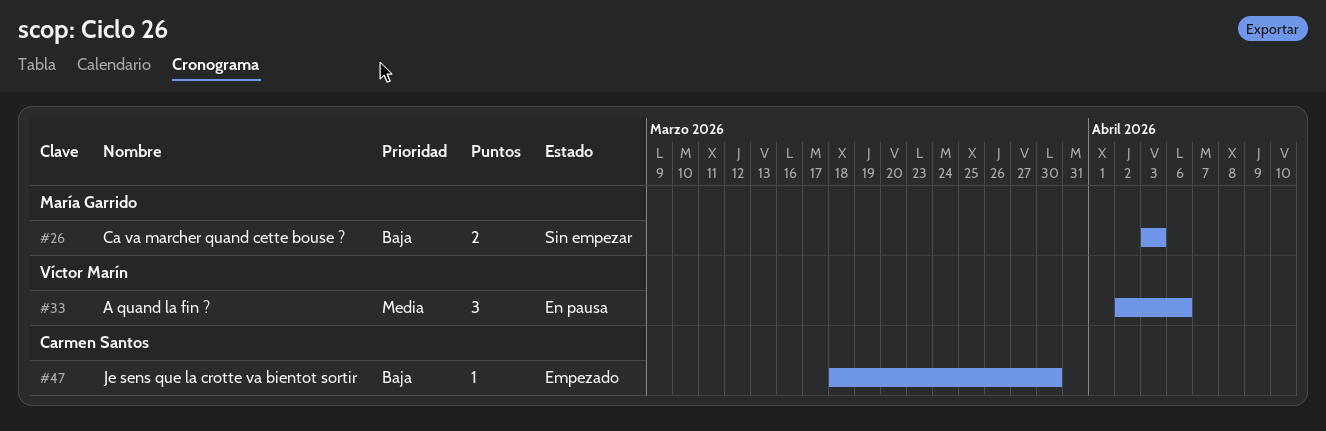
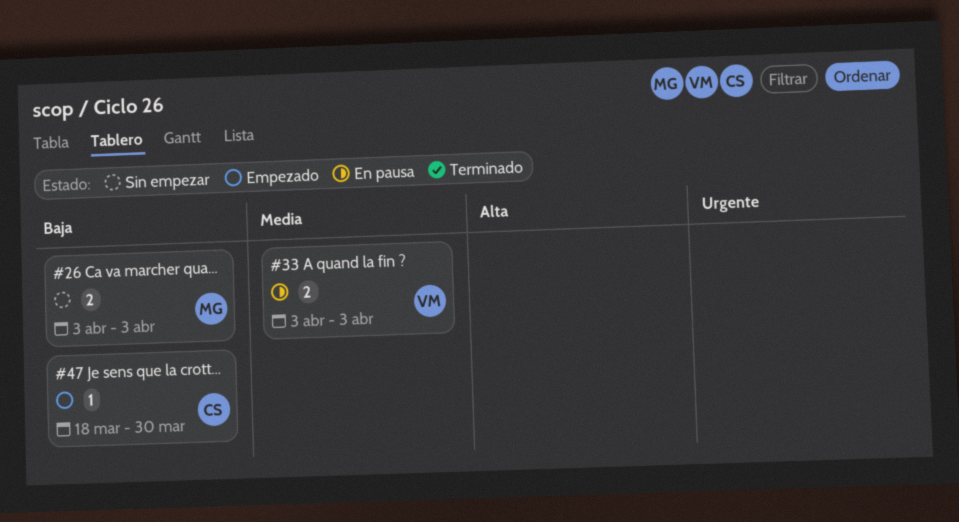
#33, estimate: 3 -> 2
#33, start: Apr 2 -> Apr 3
#33, due: Apr 6 -> Apr 3

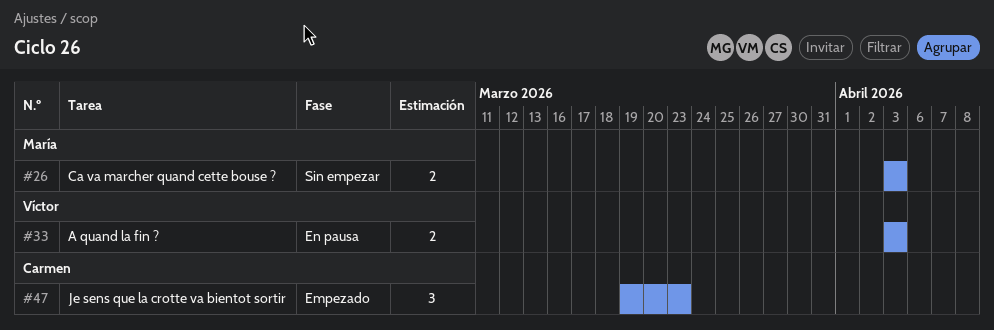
#47, estimate: 1 -> 3
#47, start: Mar 18 -> Mar 19
#47, due: Mar 30 -> Mar 23

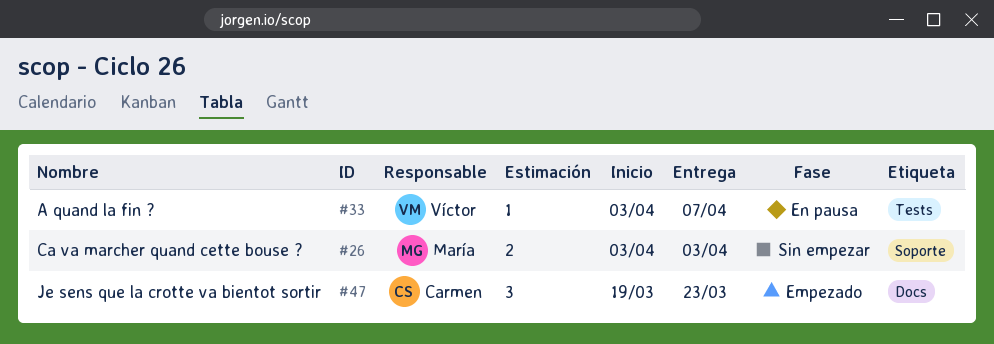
#33, estimate: 2 -> 1
#33, due: Apr 3 -> Apr 7

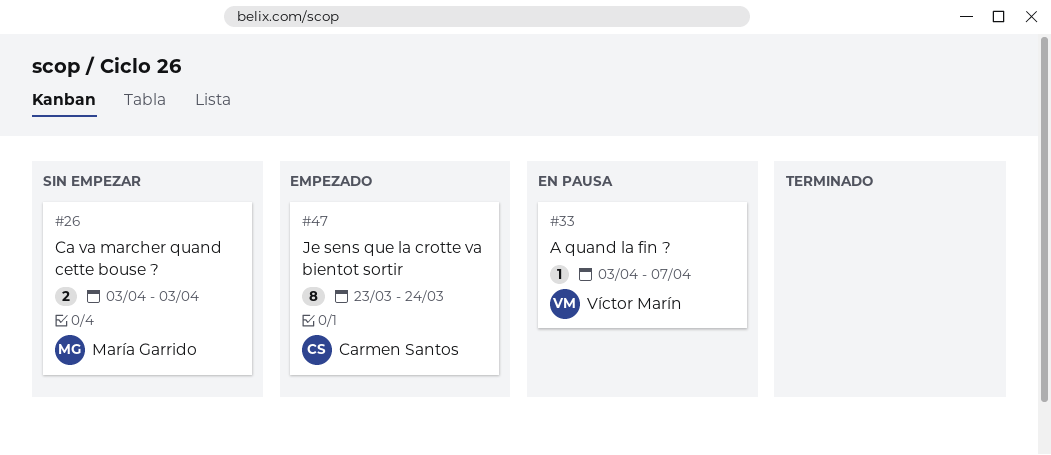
#47, estimate: 3 -> 8
#47, start: Mar 19 -> Mar 23
#47, due: Mar 23 -> Mar 24

